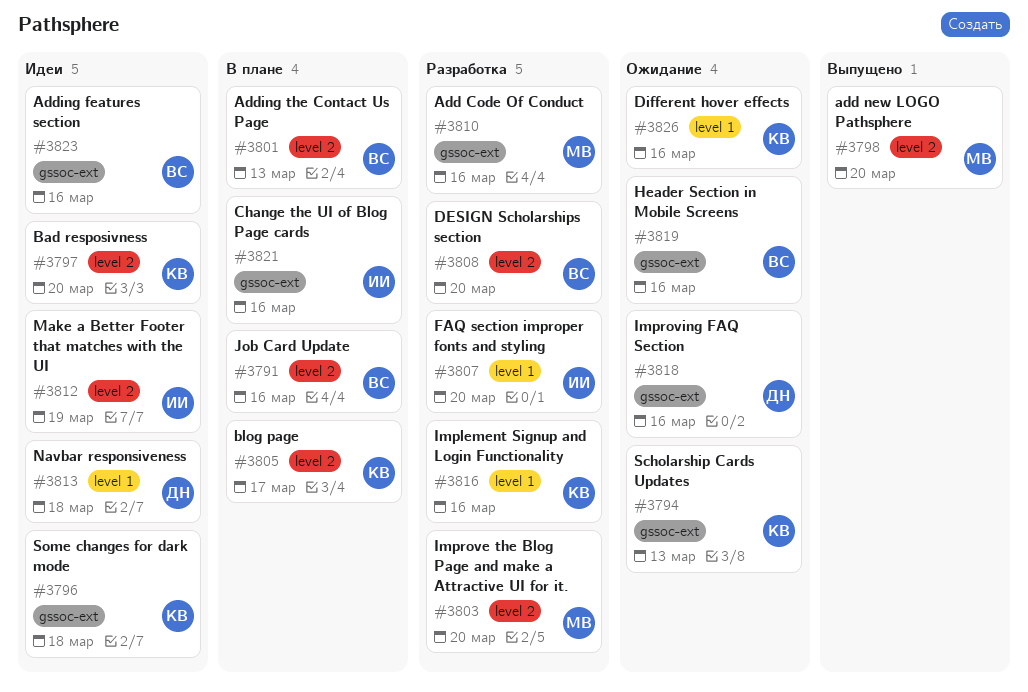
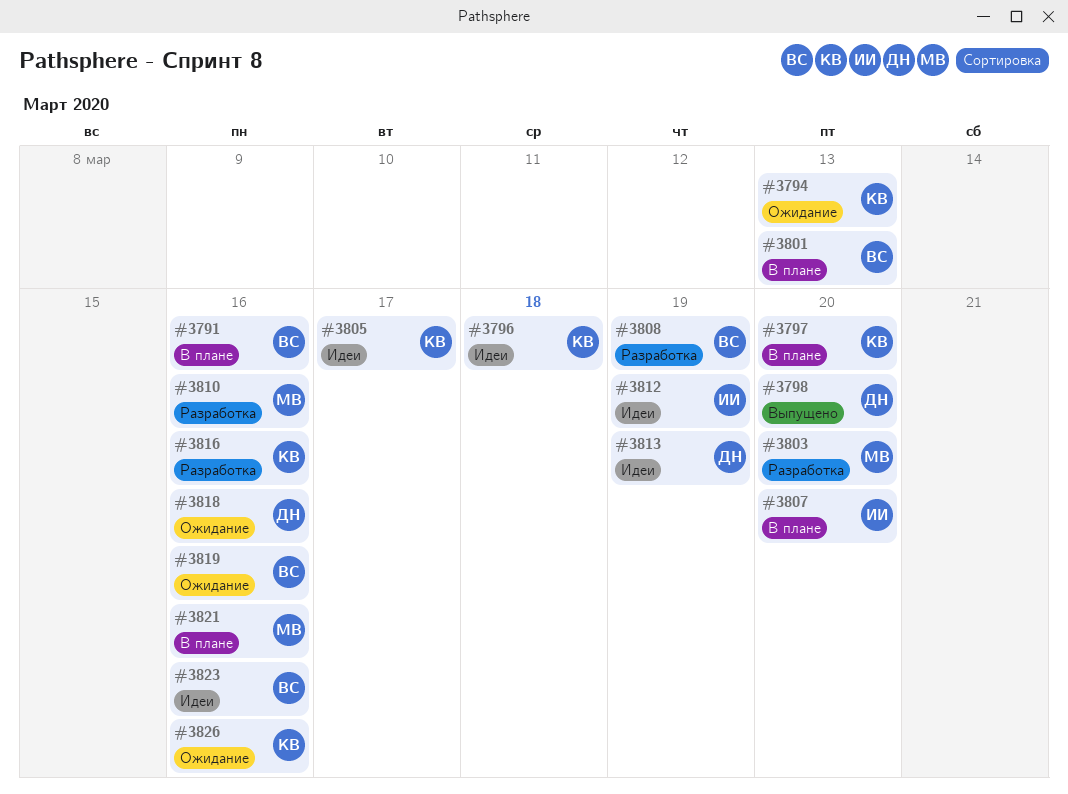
#3797, status: Идеи -> В плане
#3798, owner: МВ -> ДН
#3805, status: В плане -> Идеи
#3807, status: Разработка -> В плане
#3808, due: Mar 20 -> Mar 19
#3813, due: Mar 18 -> Mar 19
#3821, owner: ИИ -> МВ

